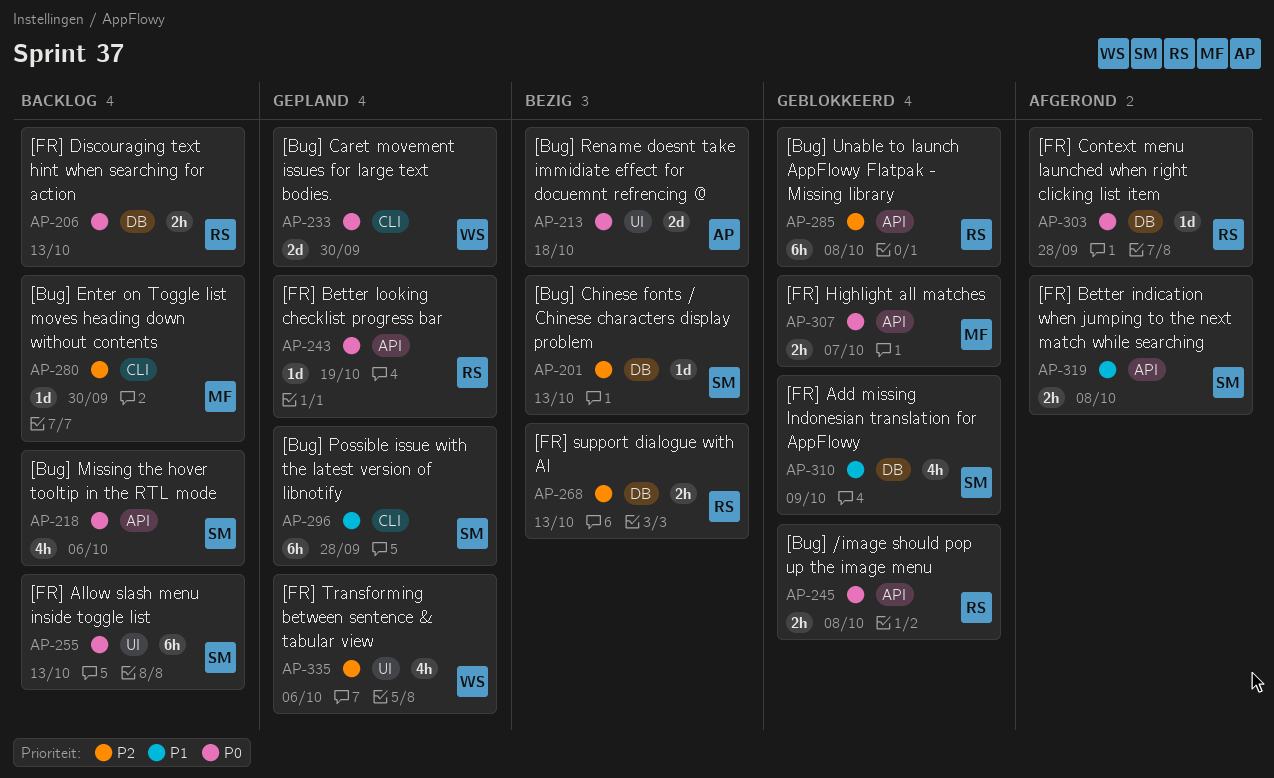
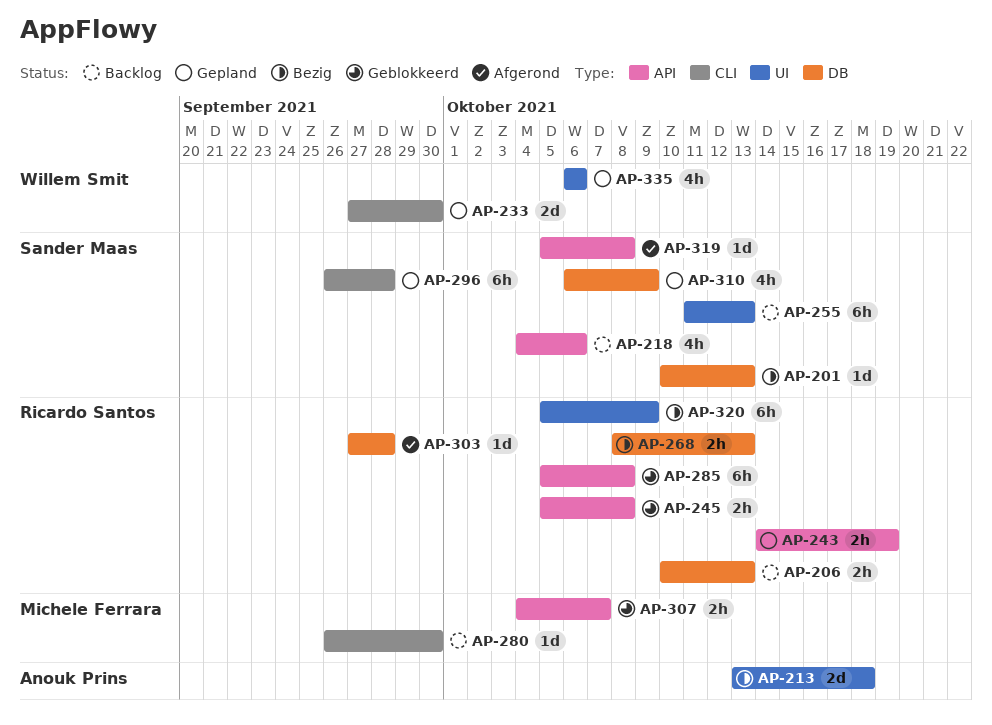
AP-243, estimate: 1d -> 2h
AP-310, status: Geblokkeerd -> Gepland
AP-319, estimate: 2h -> 1d
AP-320: none -> present

